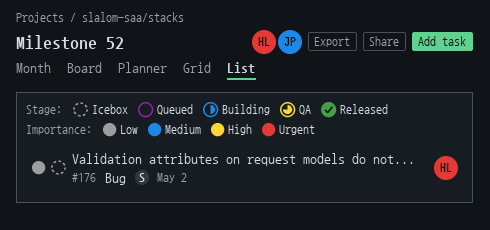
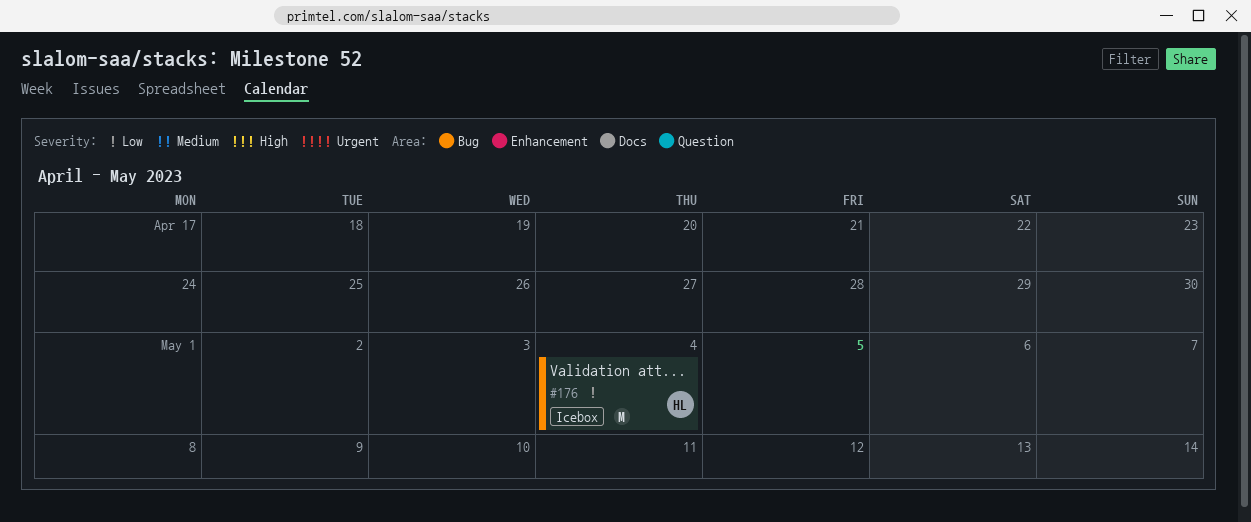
#176, estimate: S -> M
#176, due: May 2 -> May 4

